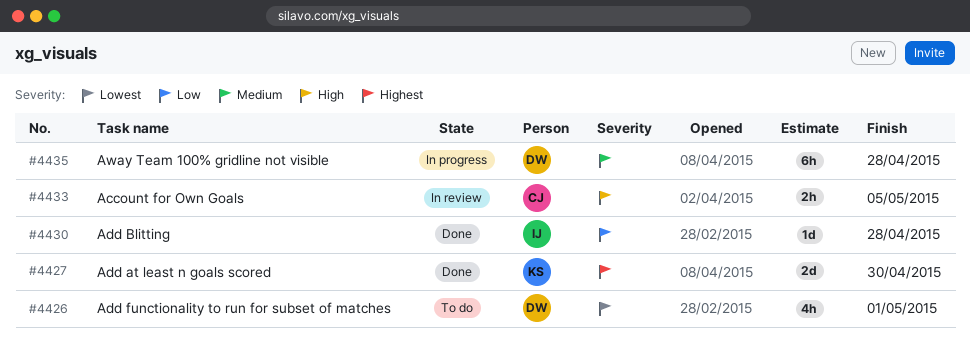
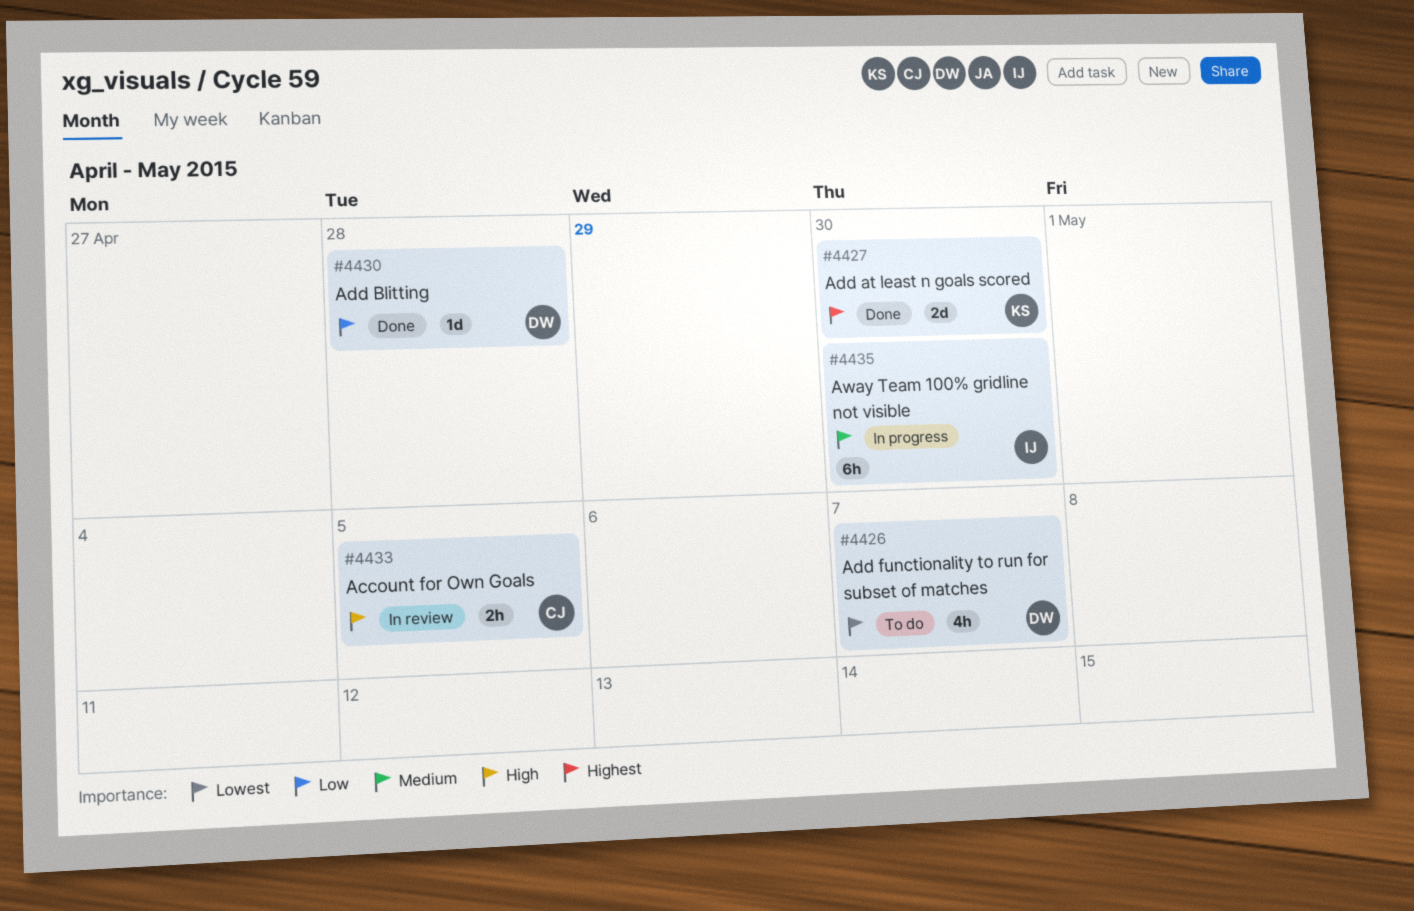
#4426, due: May 1 -> May 7
#4430, owner: IJ -> DW
#4435, owner: DW -> IJ
#4435, due: Apr 28 -> Apr 30

